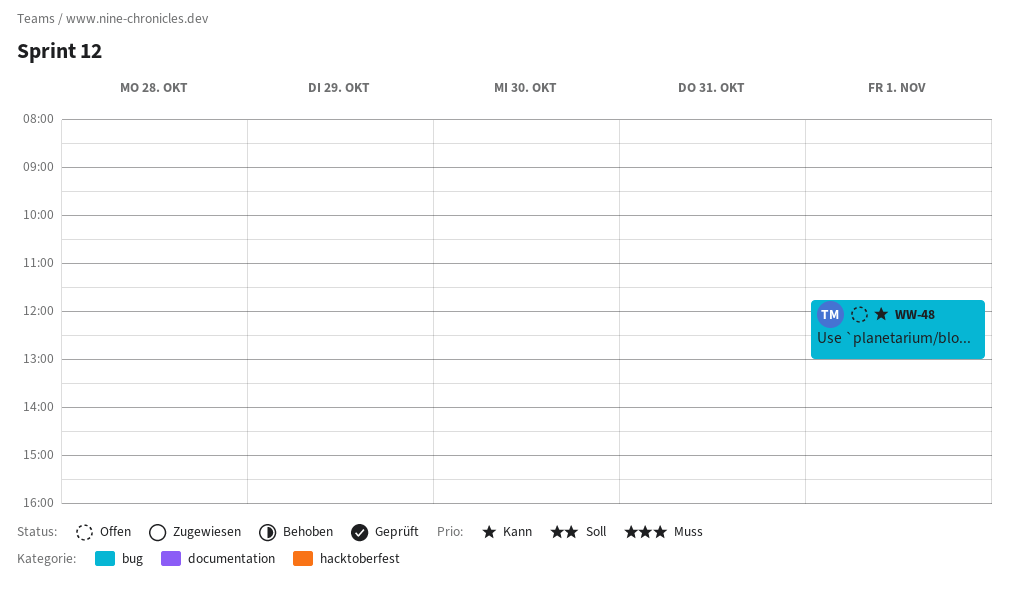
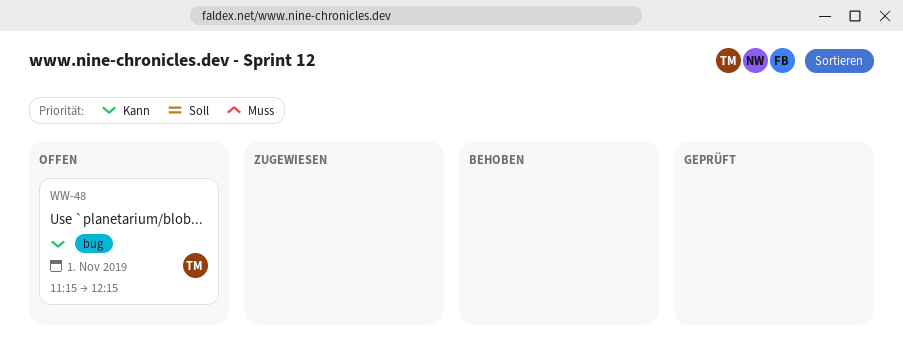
WW-48, begins: 11:45 -> 11:15
WW-48, ends: 13:00 -> 12:15

